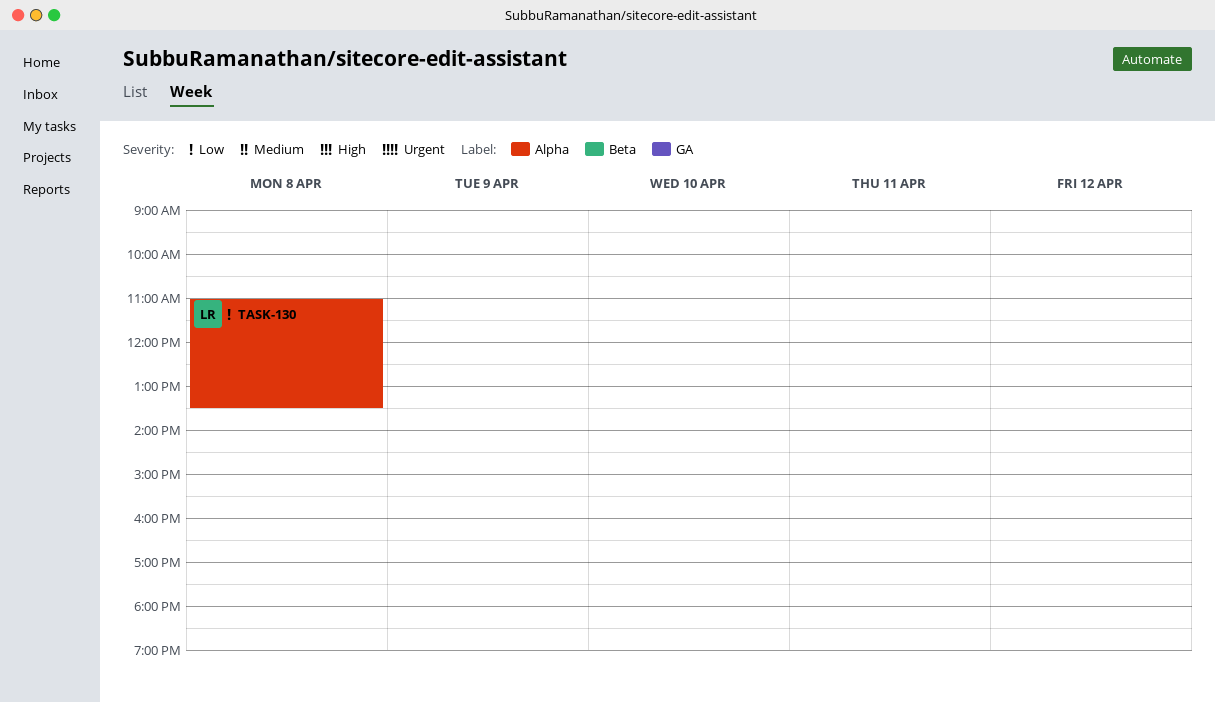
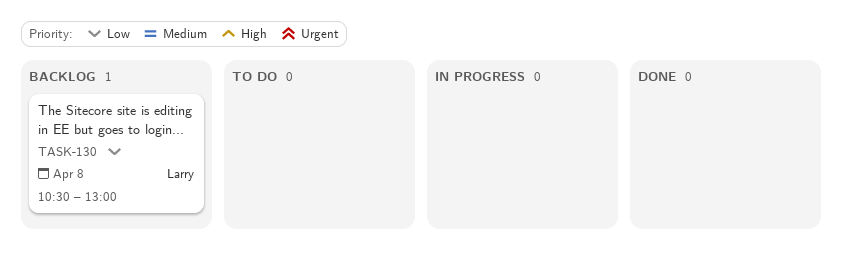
TASK-130, begins: 11:00 -> 10:30
TASK-130, ends: 13:30 -> 13:00

